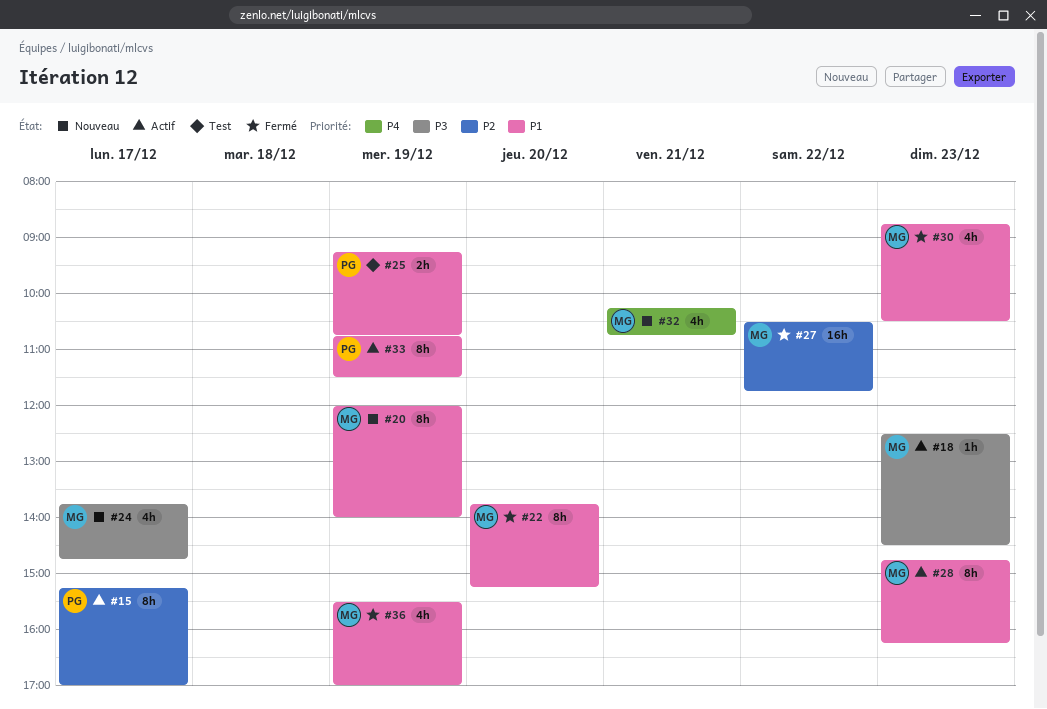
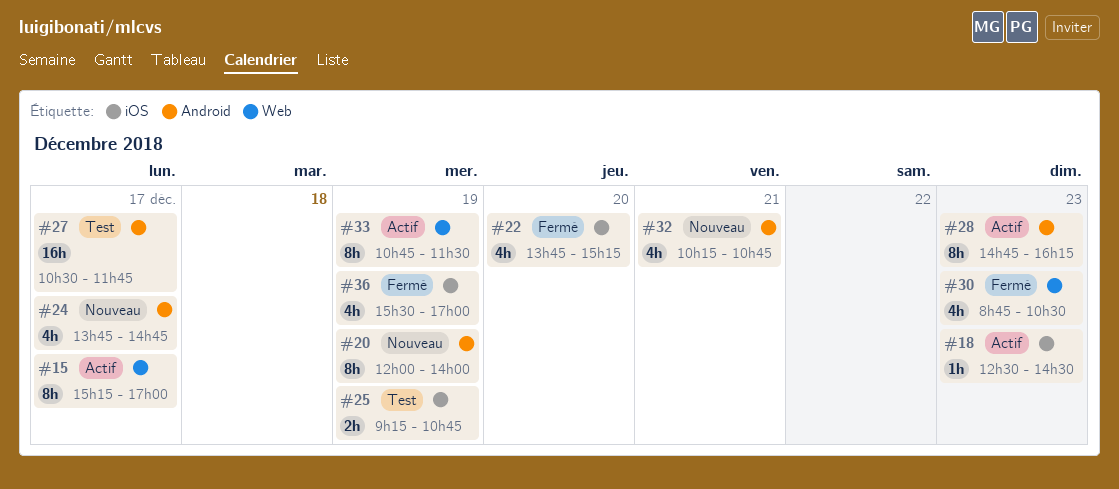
#22, estimate: 8h -> 4h
#27, status: Fermé -> Test
#27, day: Dec 22 -> Dec 17

